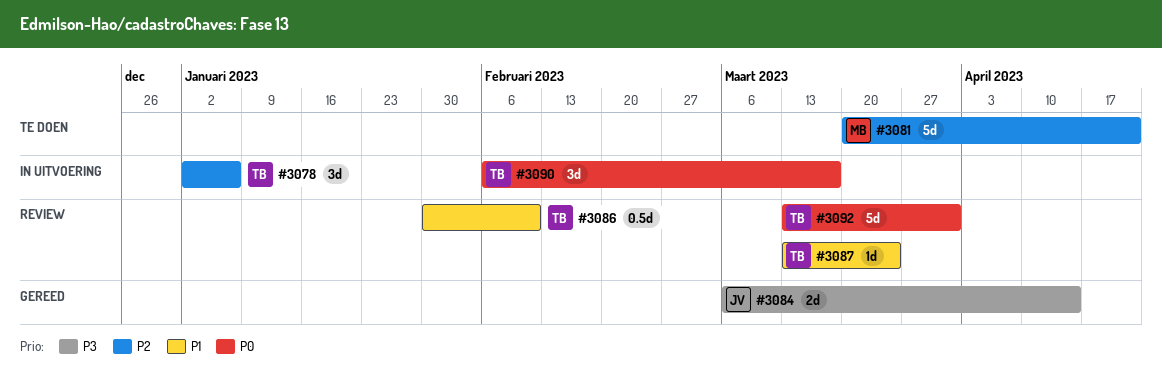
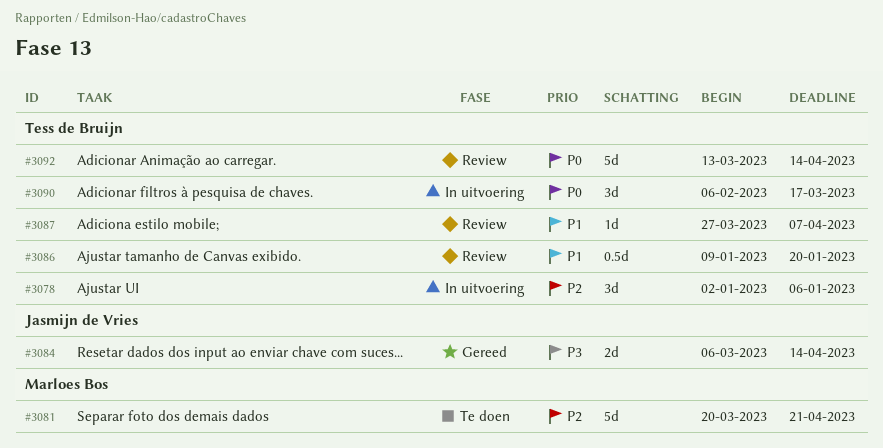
#3086, start: Jan 30 -> Jan 9
#3086, due: Feb 10 -> Jan 20
#3087, start: Mar 13 -> Mar 27
#3087, due: Mar 24 -> Apr 7
#3092, due: Mar 31 -> Apr 14

